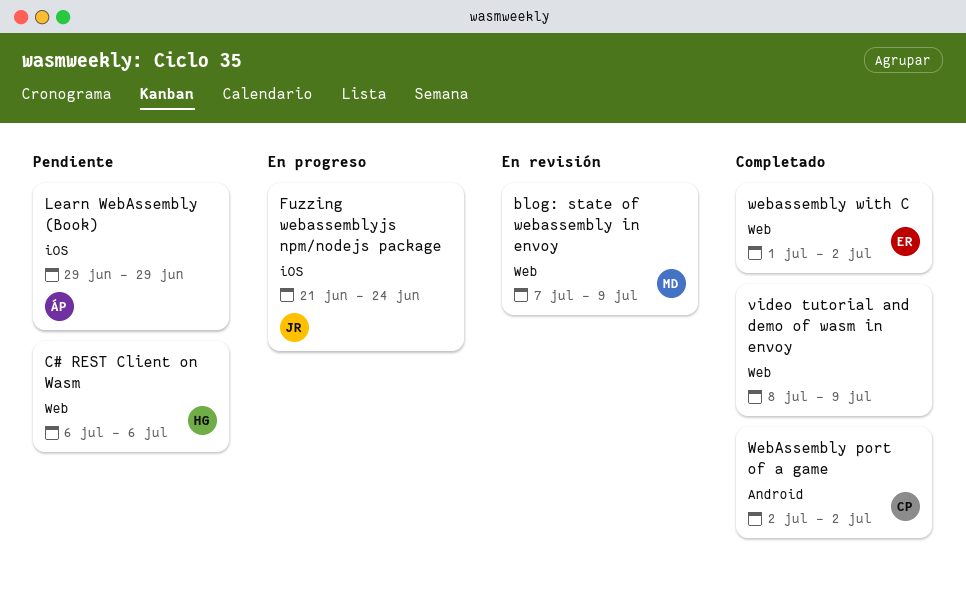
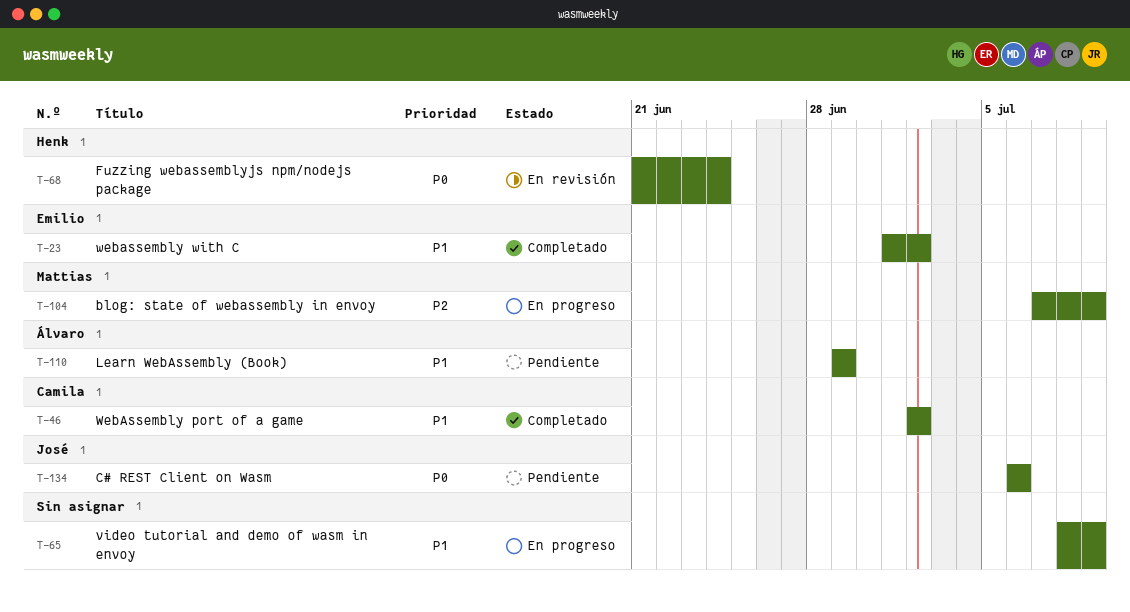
blog: state of webassembly in envoy, status: En revisión -> En progreso
C# REST Client on Wasm, owner: Henk -> José
Fuzzing webassemblyjs npm/nodejs package, status: En progreso -> En revisión
Fuzzing webassemblyjs npm/nodejs package, owner: José -> Henk
video tutorial and demo of wasm in envoy, status: Completado -> En progreso

